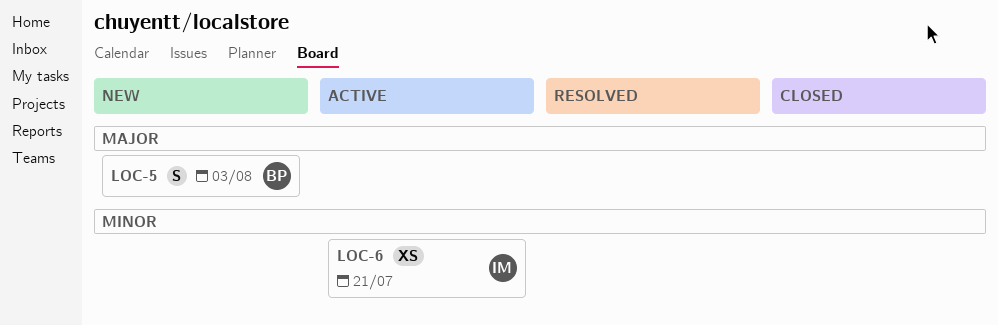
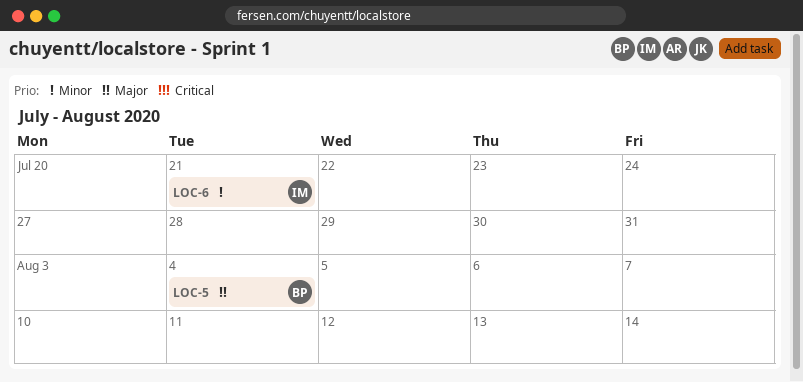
LOC-5, due: Aug 3 -> Aug 4

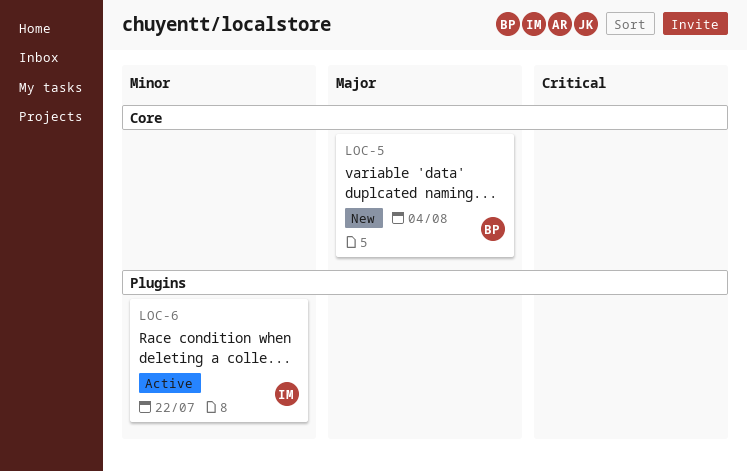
LOC-6, due: Jul 21 -> Jul 22

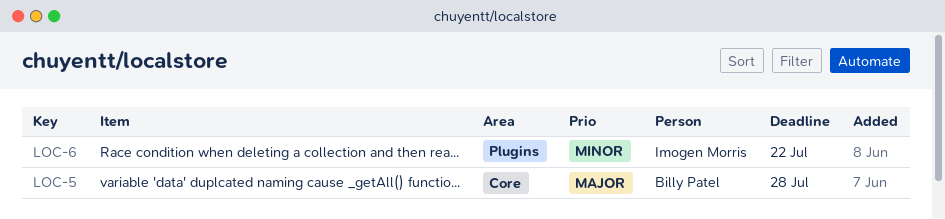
LOC-5, due: Aug 4 -> Jul 28

